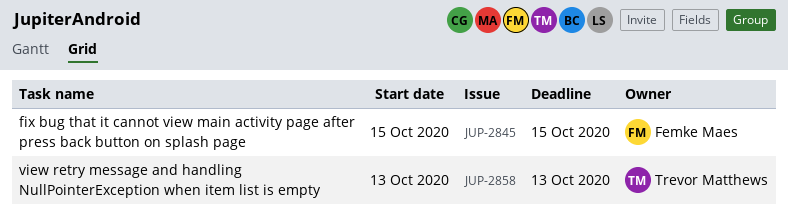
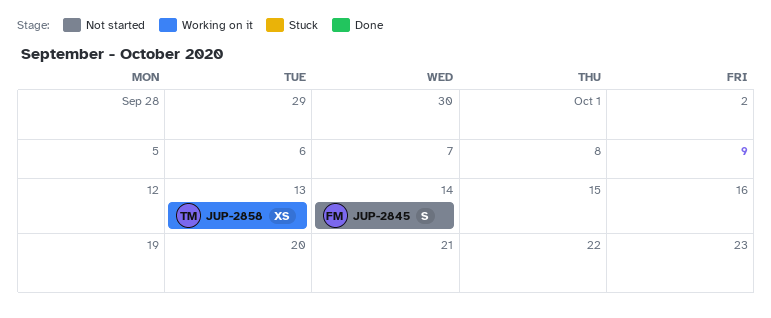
JUP-2845, start: Oct 15 -> Oct 14
JUP-2845, due: Oct 15 -> Oct 14

